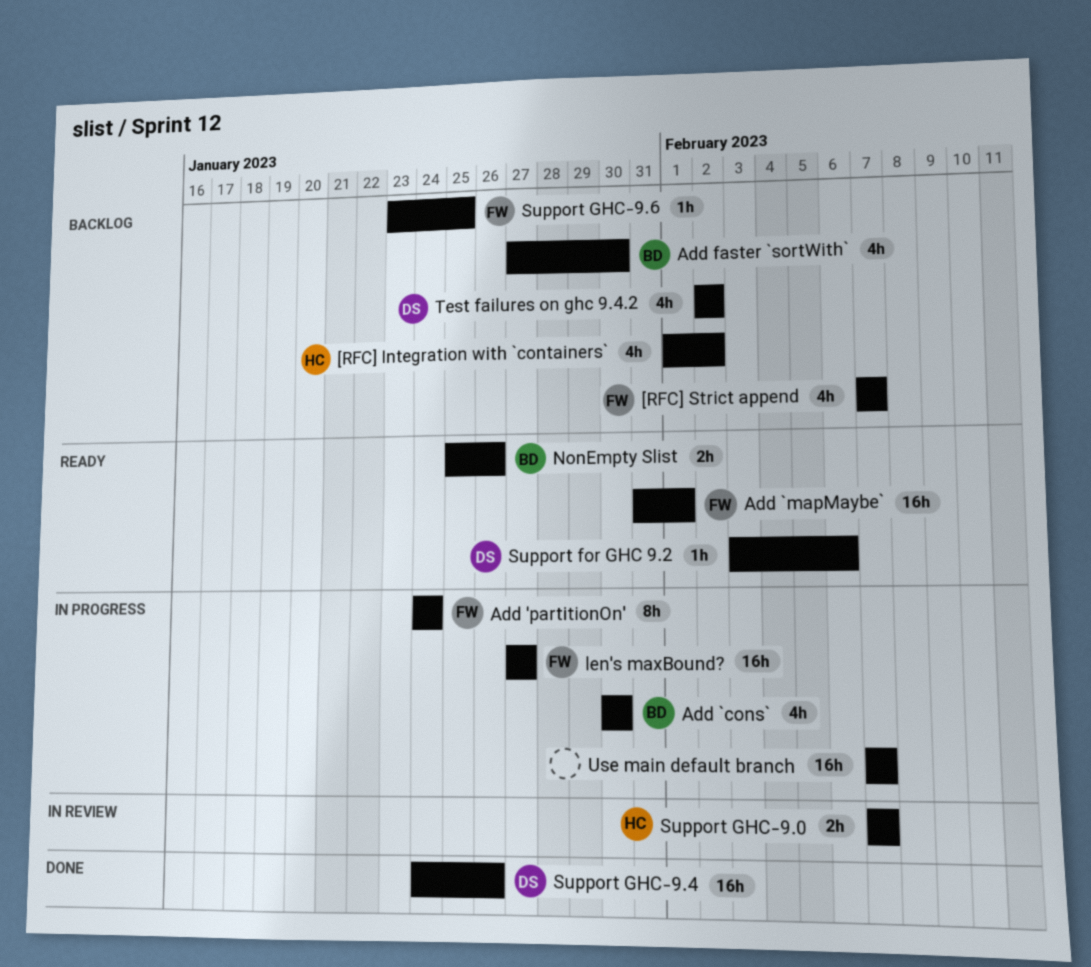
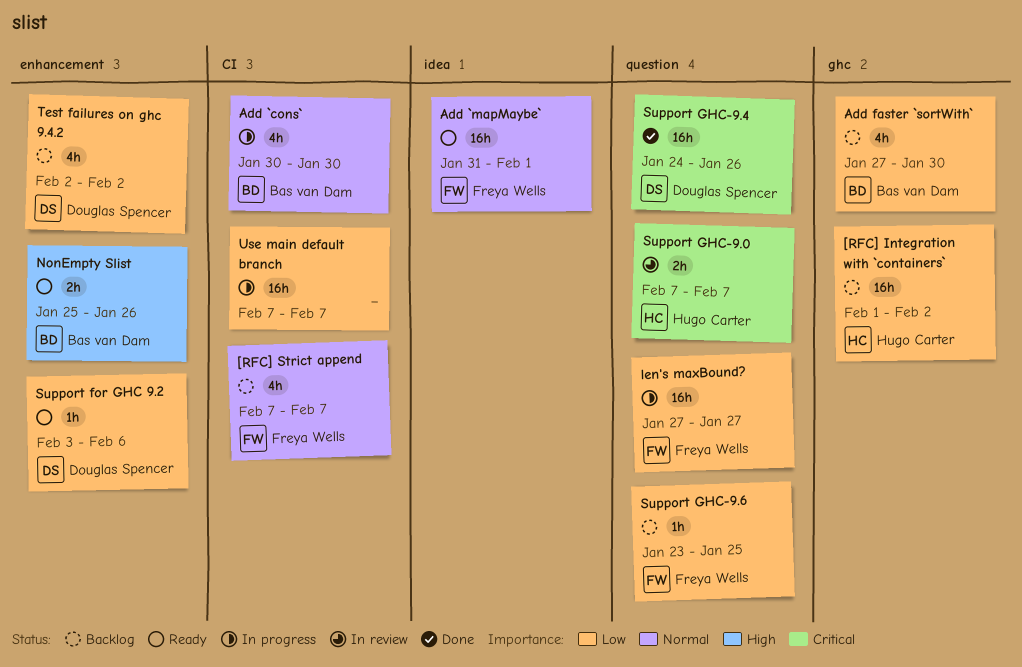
[RFC] Integration with `containers`, estimate: 4h -> 16h
Add 'partitionOn': present -> none

